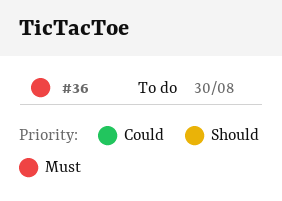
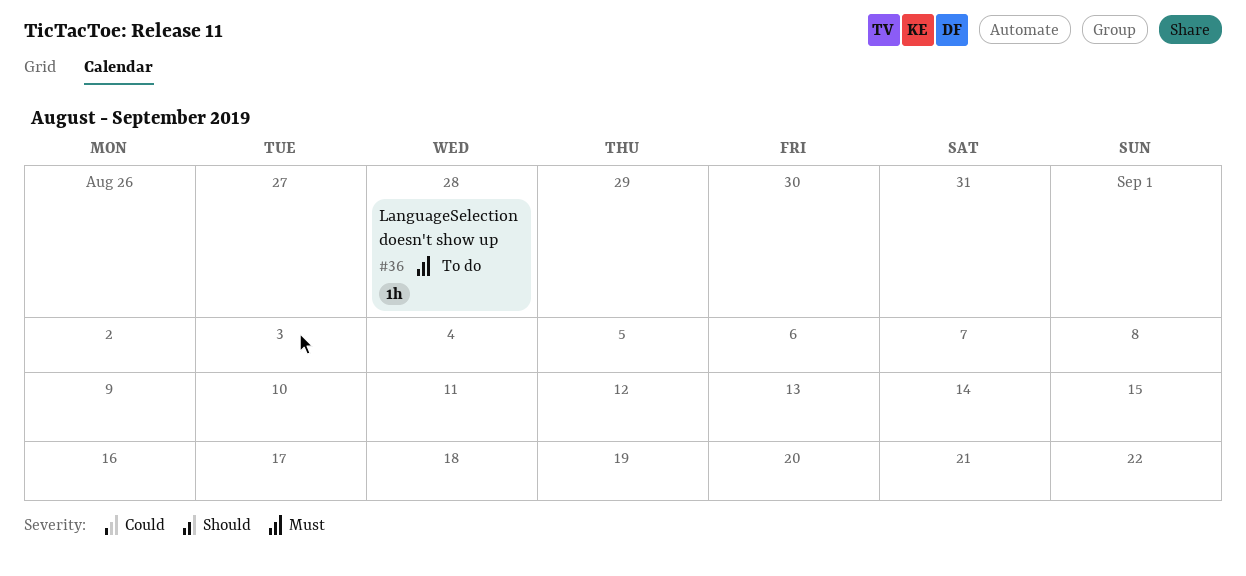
#36, due: Aug 30 -> Aug 28

